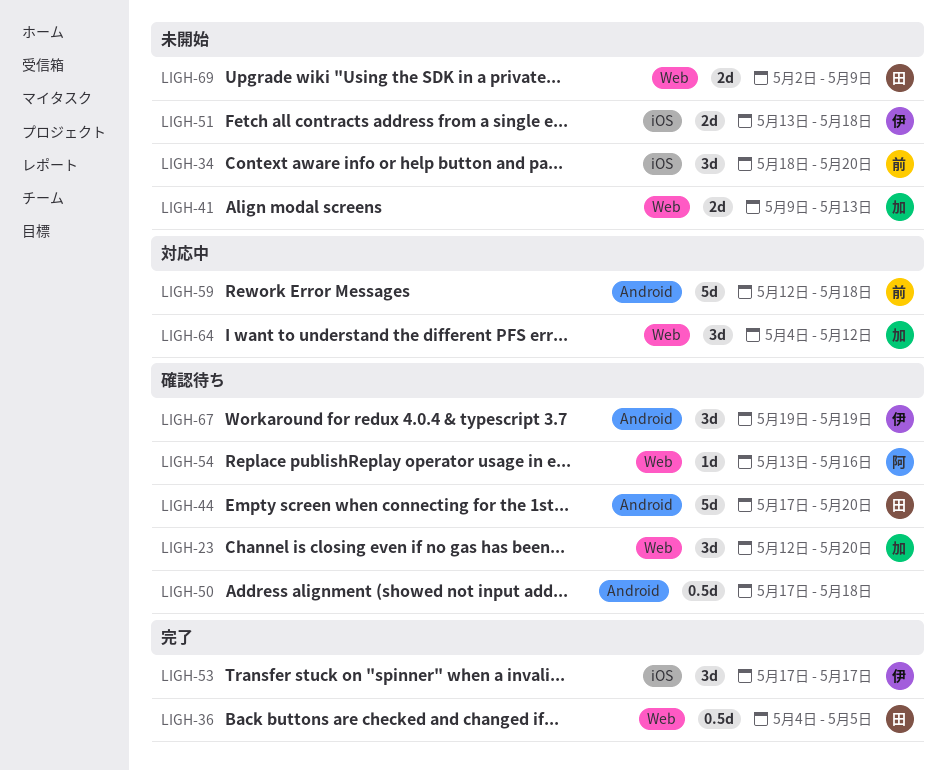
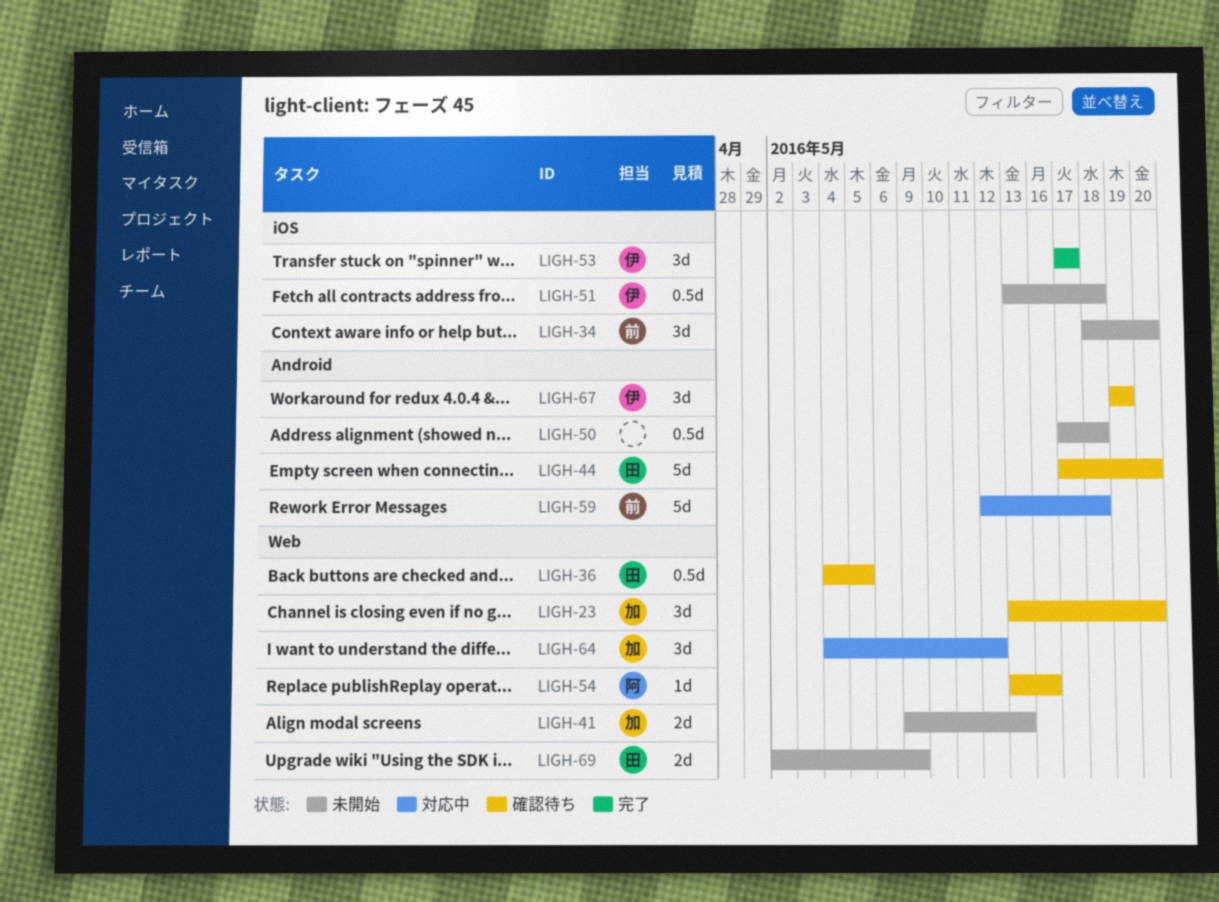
LIGH-23, start: May 12 -> May 13
LIGH-36, status: 完了 -> 確認待ち
LIGH-50, status: 確認待ち -> 未開始
LIGH-51, estimate: 2d -> 0.5d

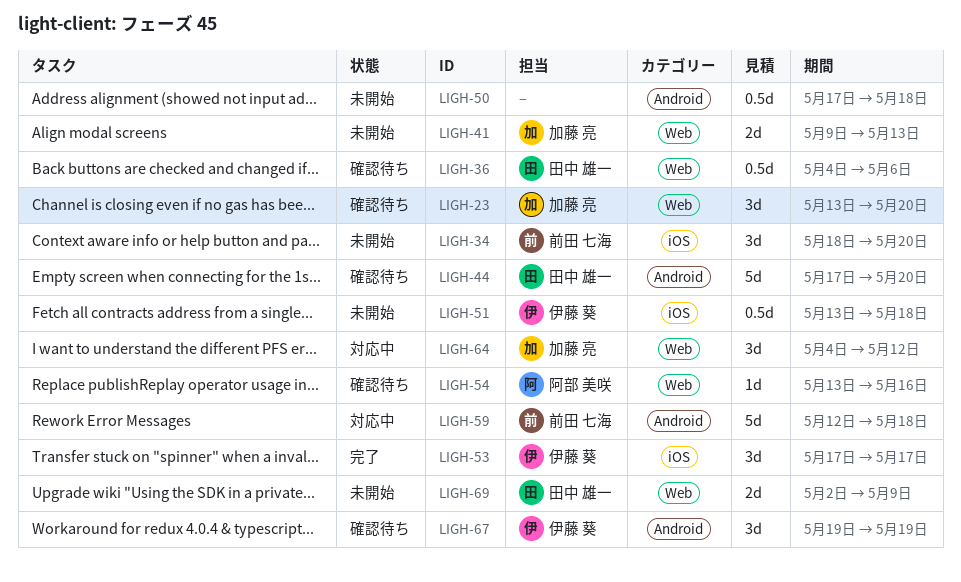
LIGH-36, due: May 5 -> May 6

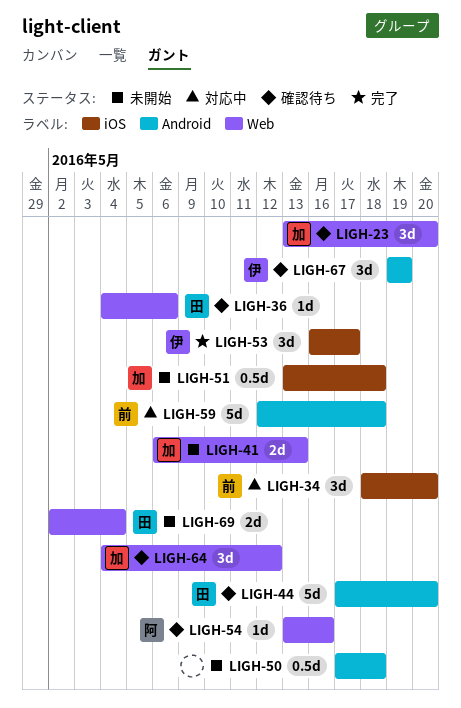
LIGH-34, status: 未開始 -> 対応中
LIGH-36, estimate: 0.5d -> 1d
LIGH-41, start: May 9 -> May 6
LIGH-51, owner: 伊藤 葵 -> 加藤 亮
LIGH-53, start: May 17 -> May 16
LIGH-64, status: 対応中 -> 確認待ち
LIGH-69, due: May 9 -> May 4

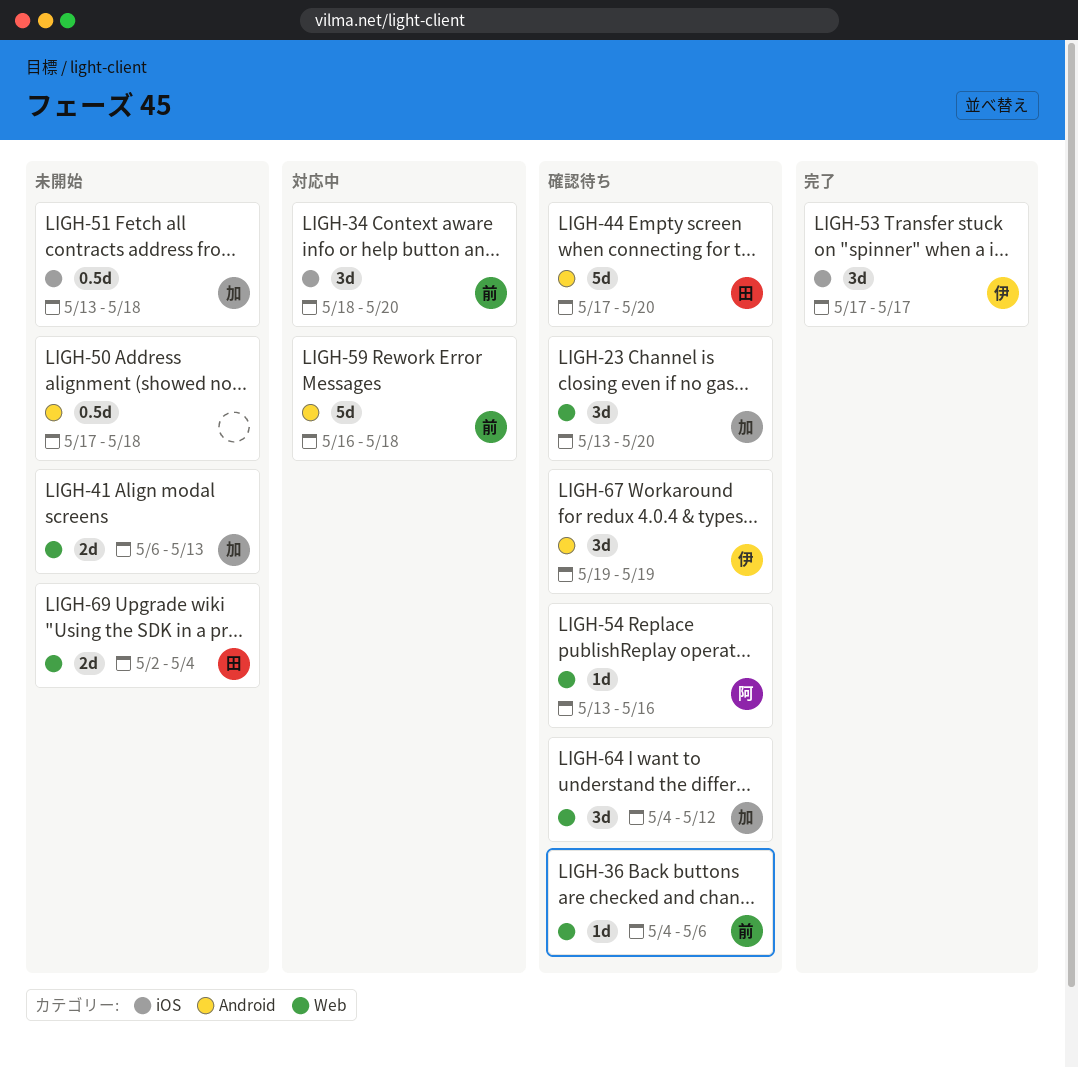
LIGH-36, owner: 田 -> 前
LIGH-53, start: May 16 -> May 17
LIGH-59, start: May 12 -> May 16

